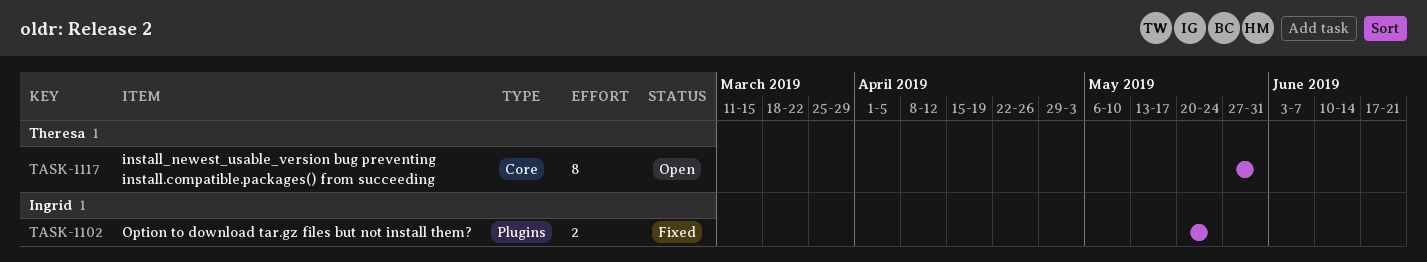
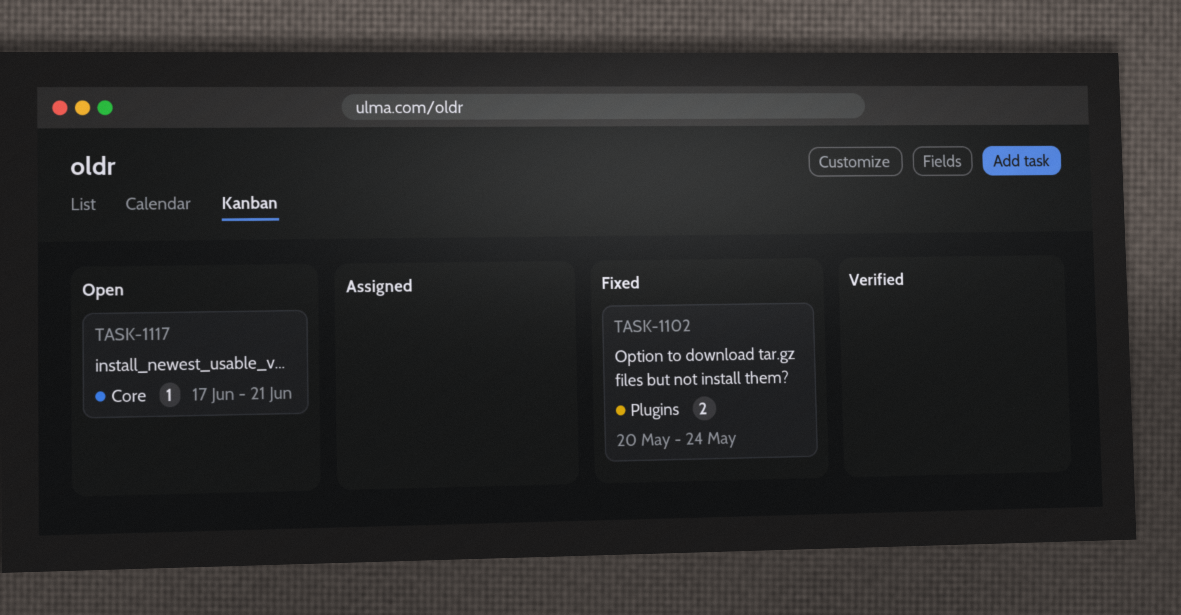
TASK-1117, estimate: 8 -> 1
TASK-1117, start: May 27 -> Jun 17
TASK-1117, due: May 31 -> Jun 21

